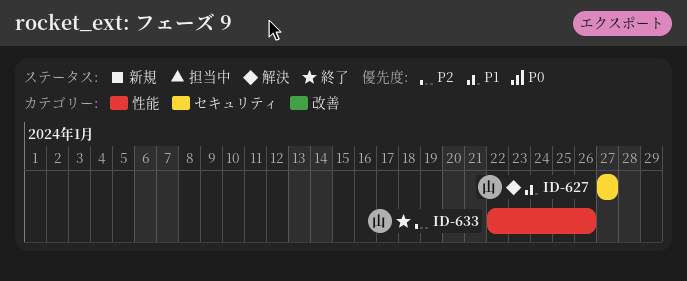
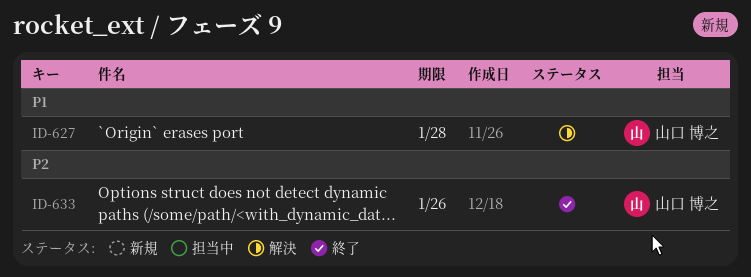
ID-627, due: Jan 27 -> Jan 28

